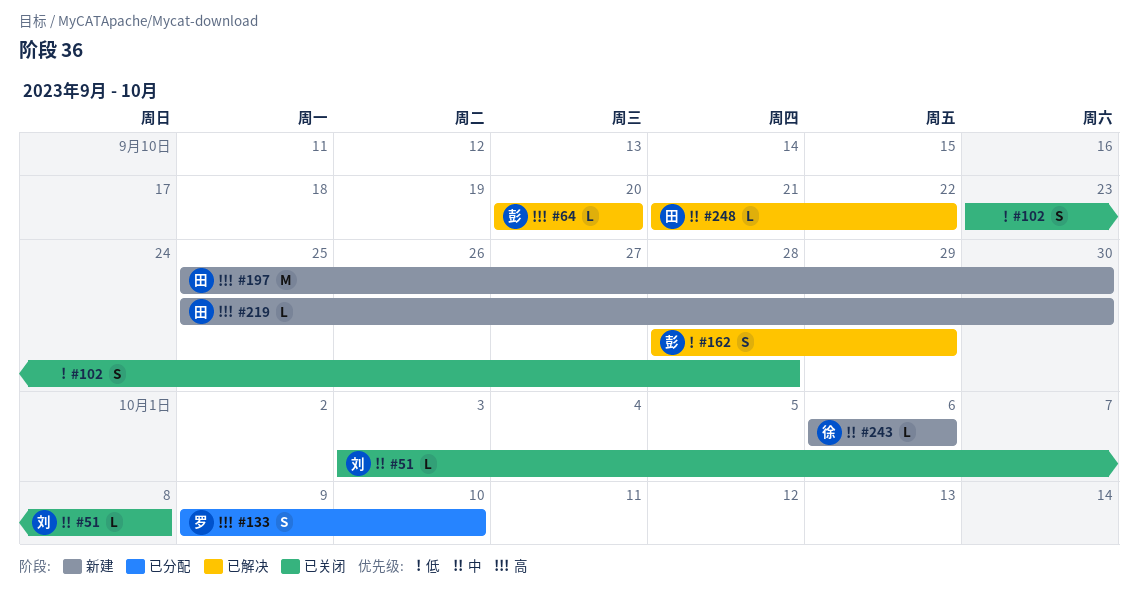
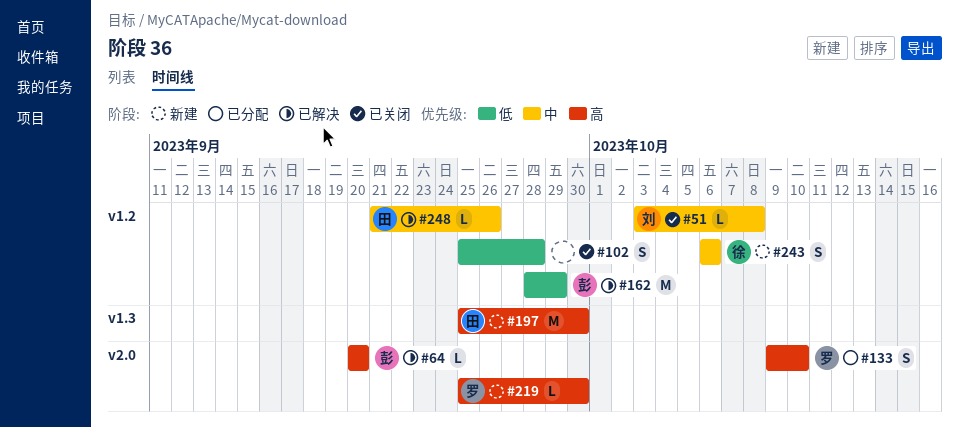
#102, start: Sep 23 -> Sep 25
#162, estimate: S -> M
#219, owner: 田 -> 罗
#243, estimate: L -> S
#248, due: Sep 22 -> Sep 26

